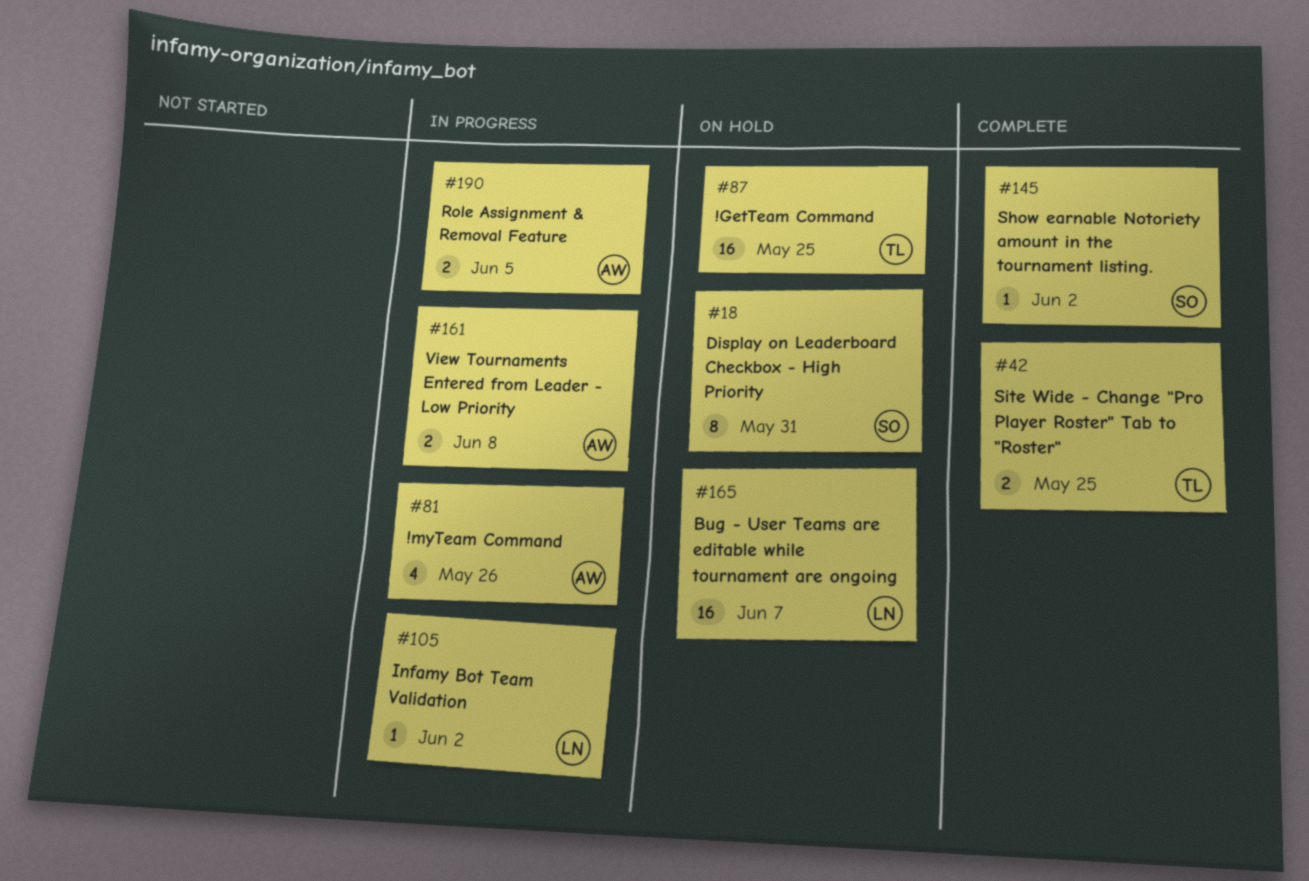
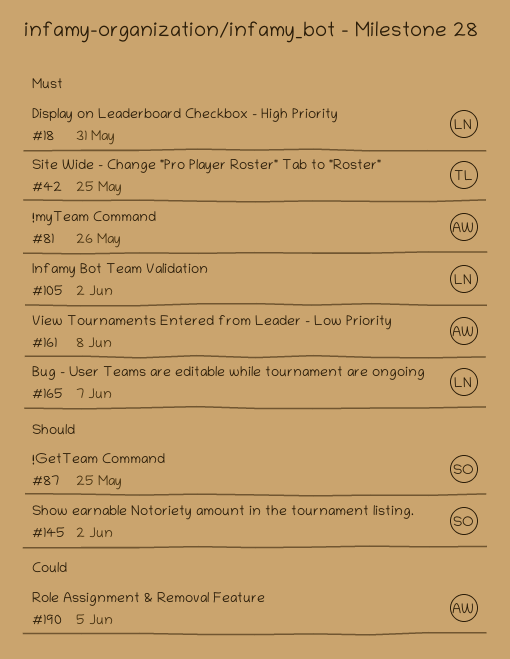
#18, owner: SO -> LN
#87, owner: TL -> SO

